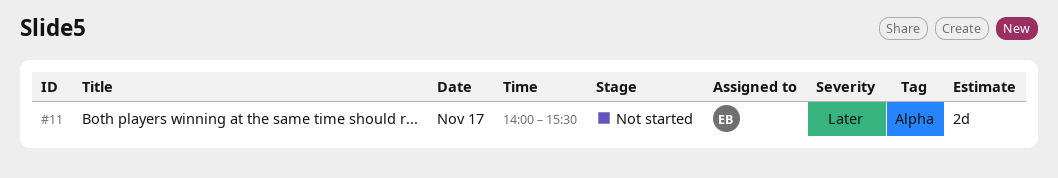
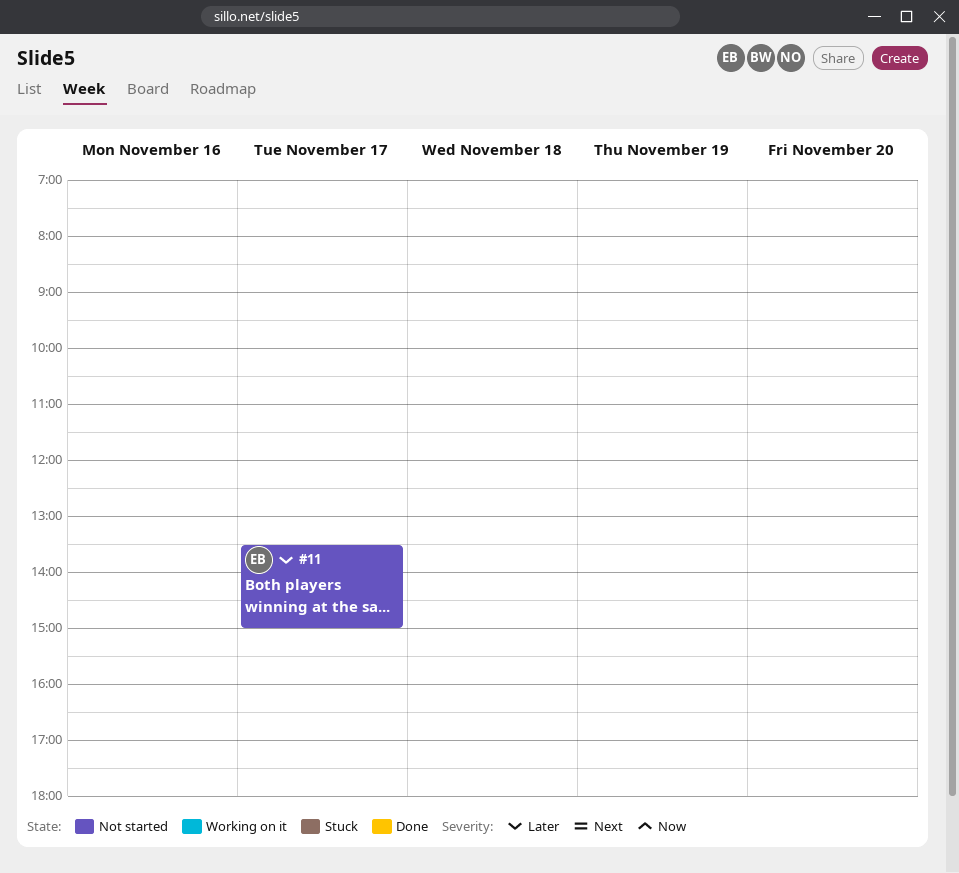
#11, begins: 14:00 -> 13:30
#11, ends: 15:30 -> 15:00

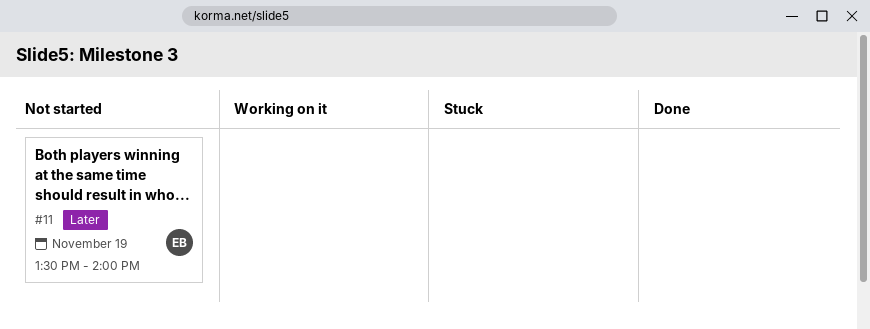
#11, day: Nov 17 -> Nov 19
#11, ends: 15:00 -> 14:00

